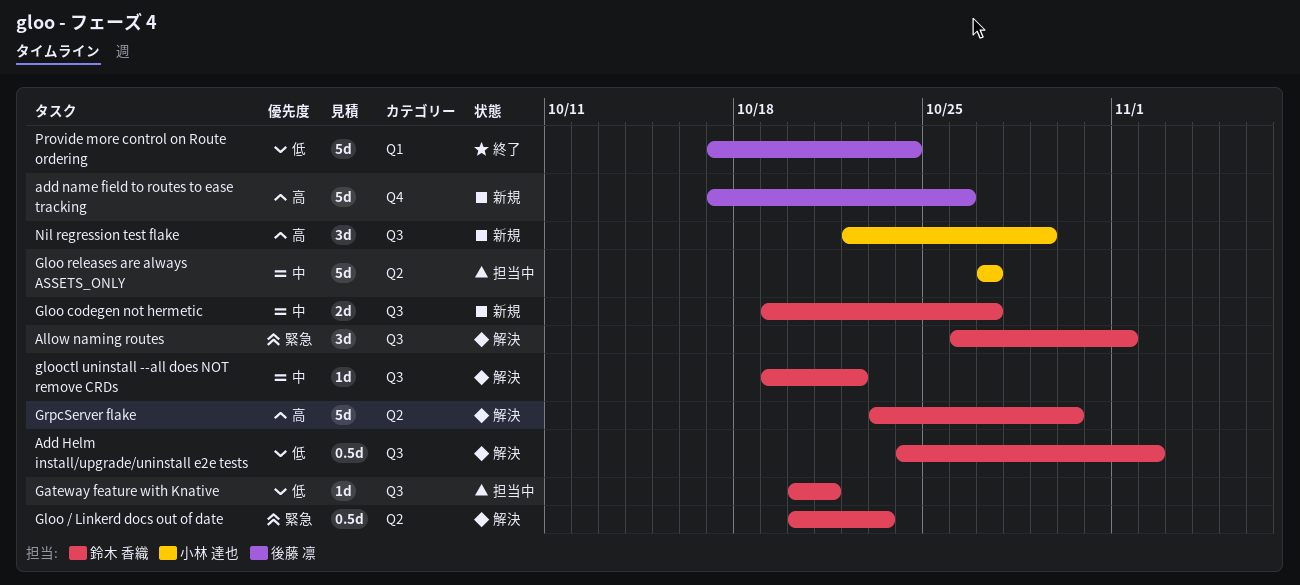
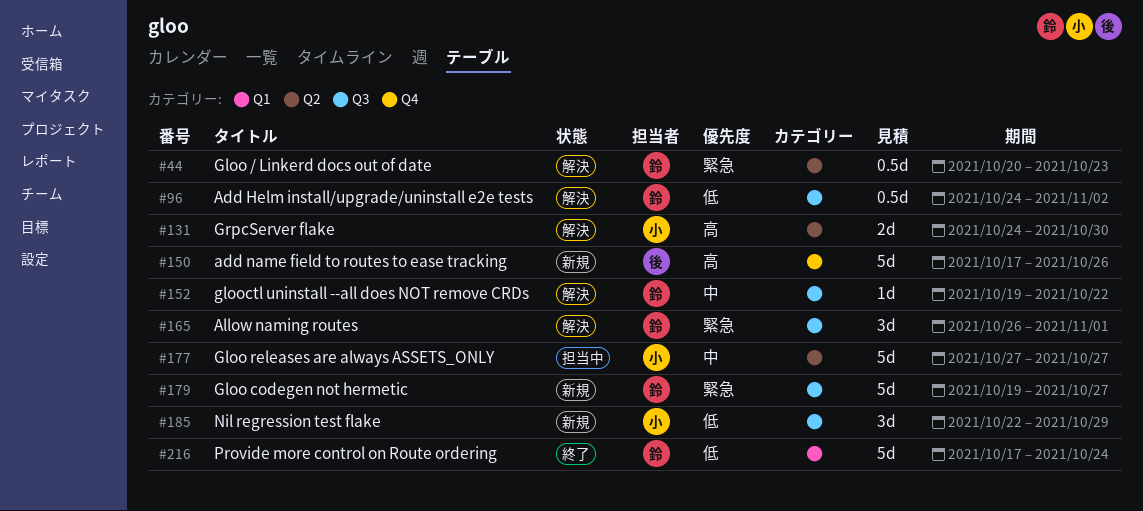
Gateway feature with Knative: present -> none
Gloo codegen not hermetic, priority: 中 -> 緊急
Gloo codegen not hermetic, estimate: 2d -> 5d
GrpcServer flake, owner: 鈴木 香織 -> 小林 達也
GrpcServer flake, estimate: 5d -> 2d
GrpcServer flake, start: Oct 23 -> Oct 24
Nil regression test flake, priority: 高 -> 低
Provide more control on Route ordering, owner: 後藤 凛 -> 鈴木 香織

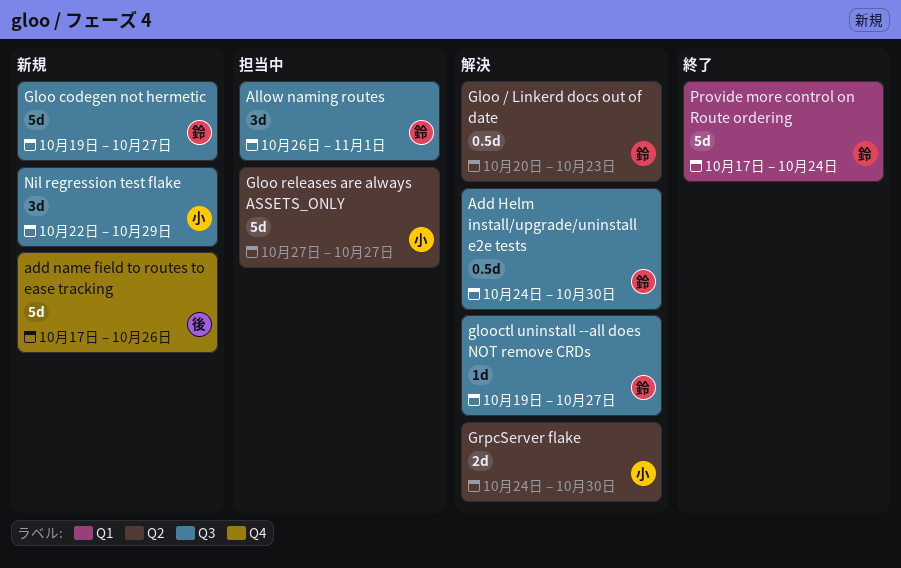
Add Helm install/upgrade/uninstall e2e tests, due: Nov 2 -> Oct 30
Allow naming routes, status: 解決 -> 担当中
glooctl uninstall --all does NOT remove CRDs, due: Oct 22 -> Oct 27

